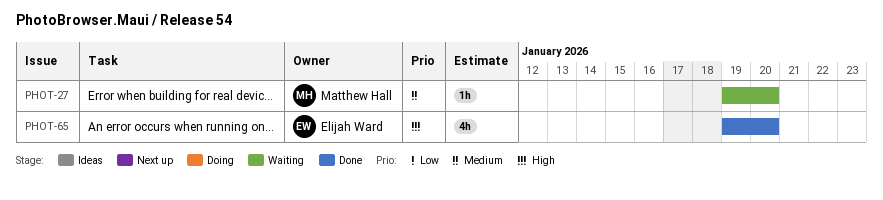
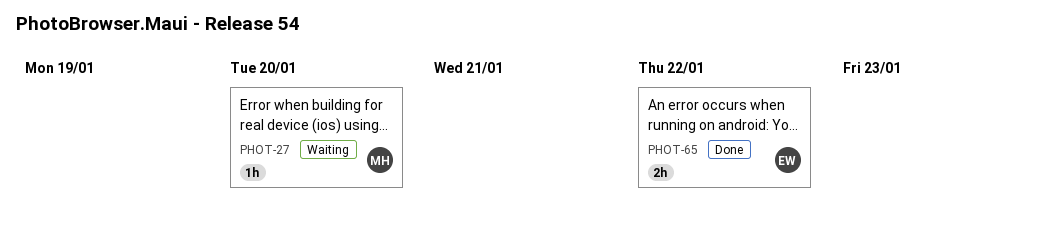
PHOT-65, estimate: 4h -> 2h
PHOT-65, due: Jan 20 -> Jan 22

